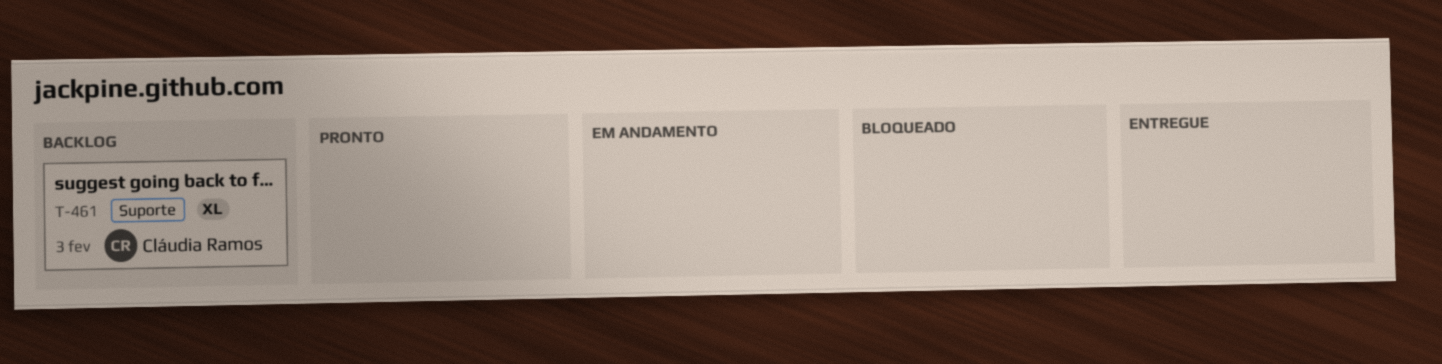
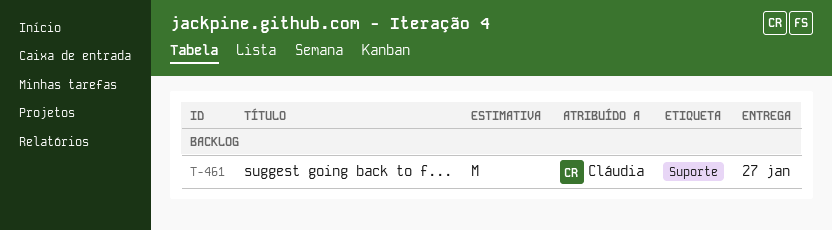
T-461, estimate: XL -> M
T-461, due: Feb 3 -> Jan 27

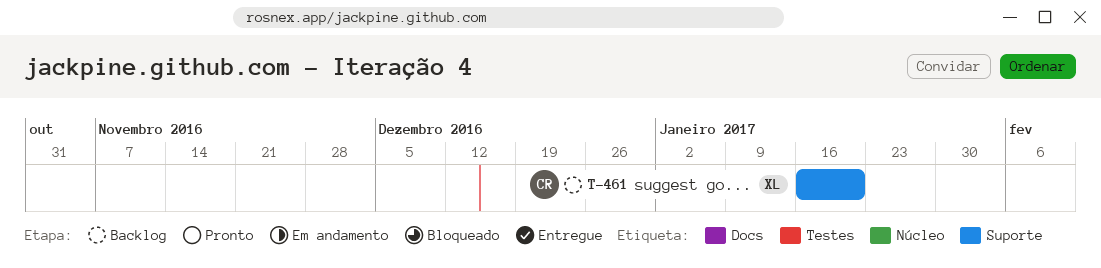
T-461, estimate: M -> XL
T-461, due: Jan 27 -> Jan 20

